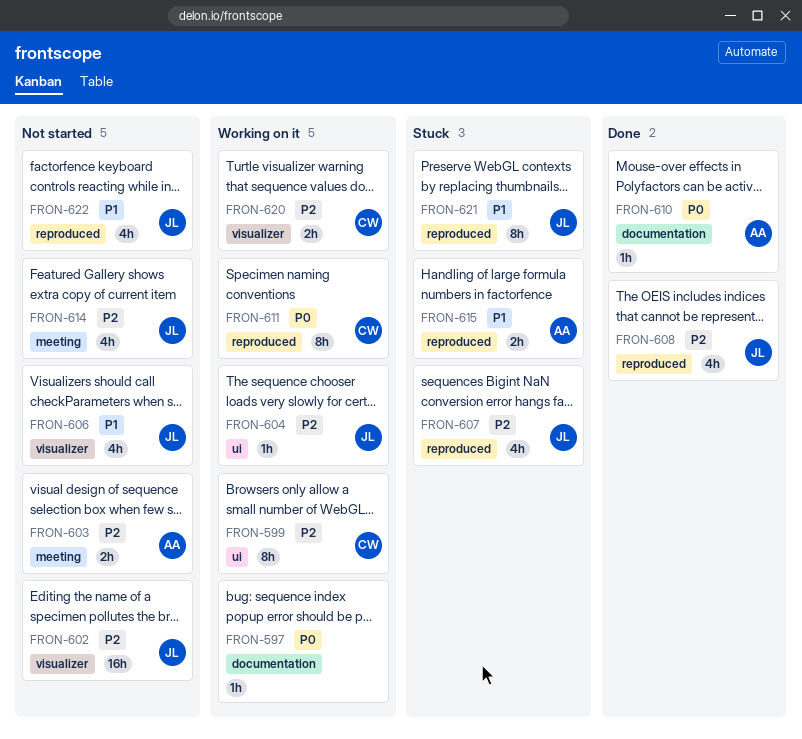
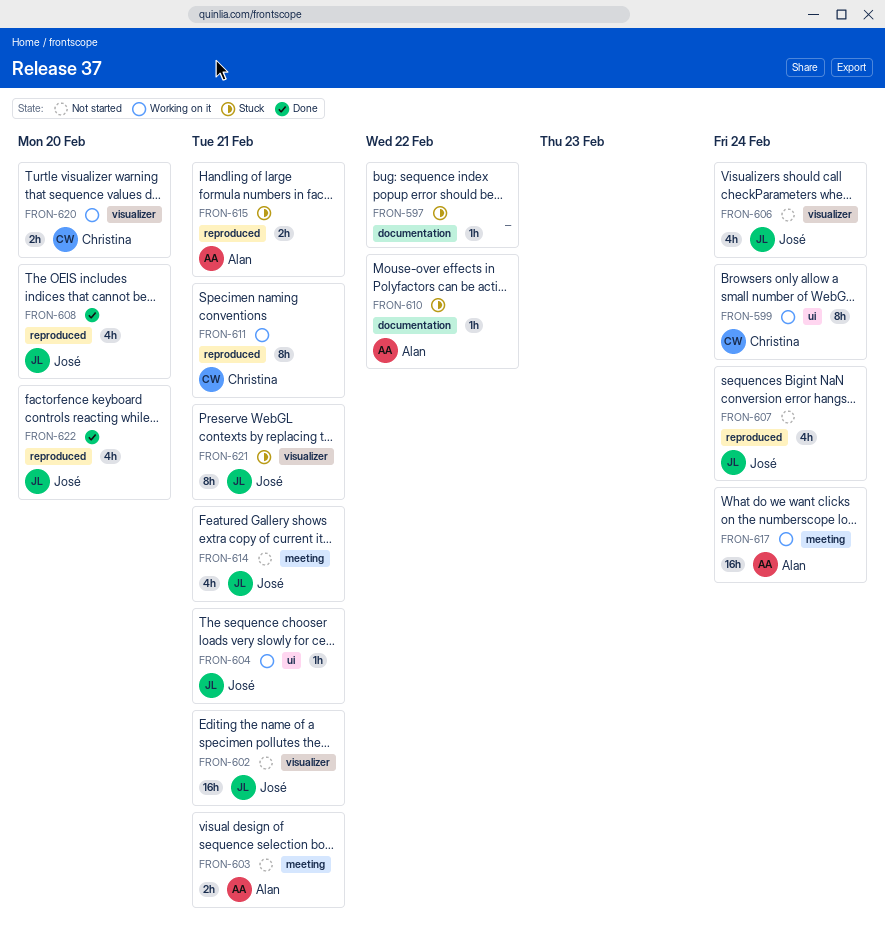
FRON-597, status: Working on it -> Stuck
FRON-607, status: Stuck -> Not started
FRON-610, status: Done -> Stuck
FRON-617: none -> present
FRON-621, label: reproduced -> visualizer
FRON-622, status: Not started -> Done

